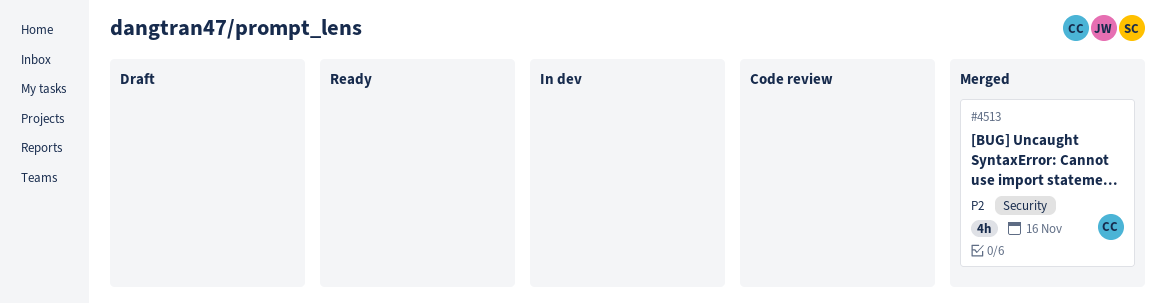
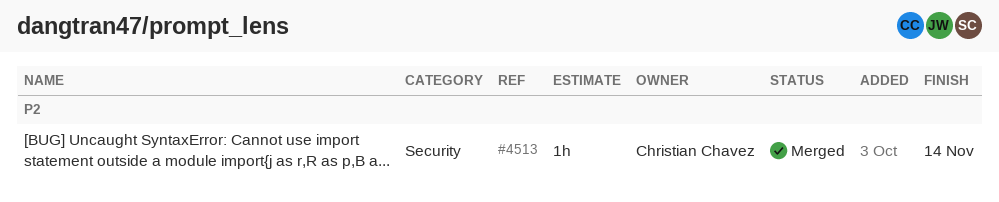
#4513, estimate: 4h -> 1h
#4513, due: Nov 16 -> Nov 14

